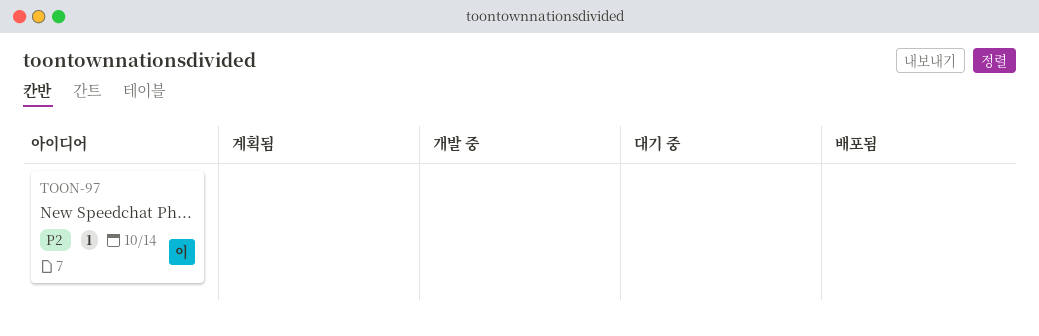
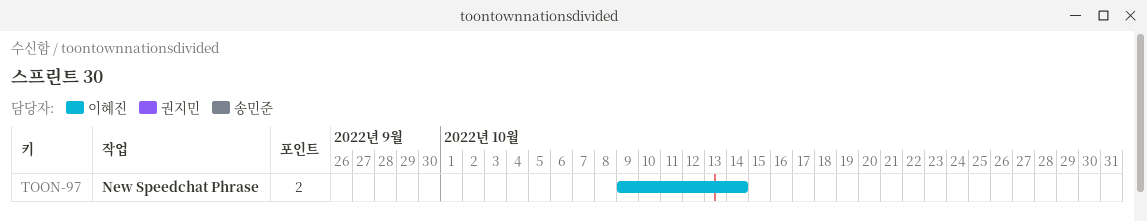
TOON-97, estimate: 1 -> 2

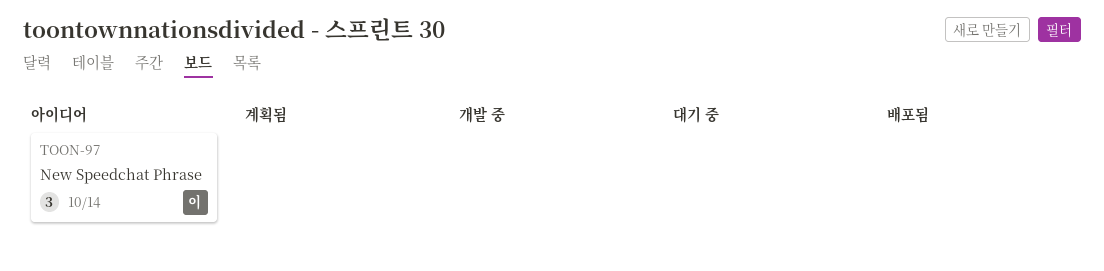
TOON-97, estimate: 2 -> 3

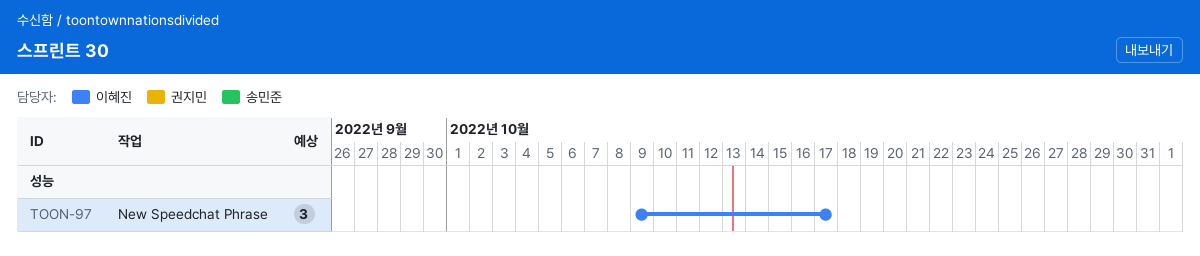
TOON-97, due: Oct 14 -> Oct 17

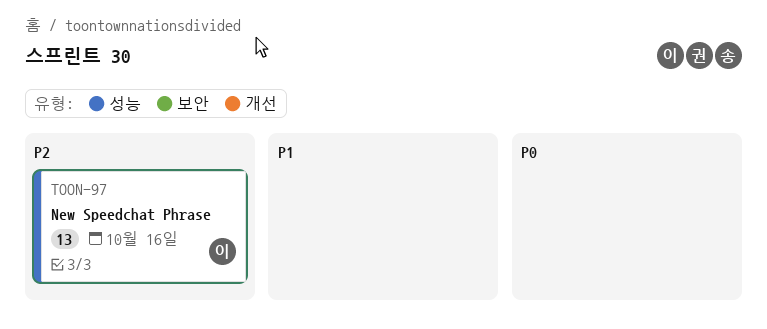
TOON-97, estimate: 3 -> 13
TOON-97, due: Oct 17 -> Oct 16

